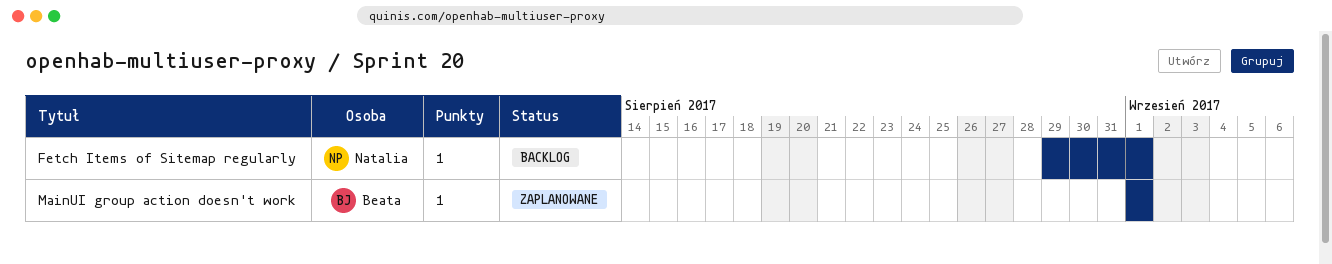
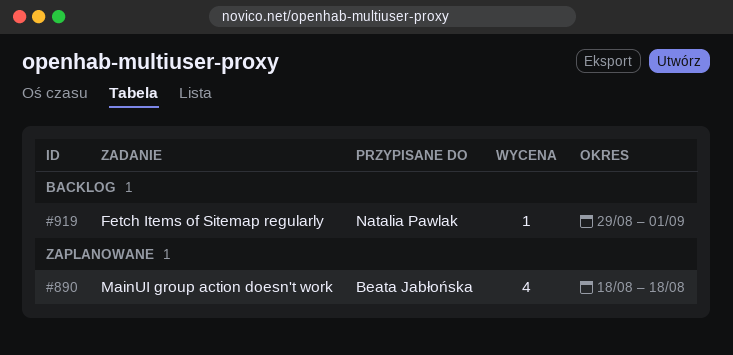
MainUI group action doesn't work, estimate: 1 -> 4
MainUI group action doesn't work, start: Sep 1 -> Aug 18
MainUI group action doesn't work, due: Sep 1 -> Aug 18

